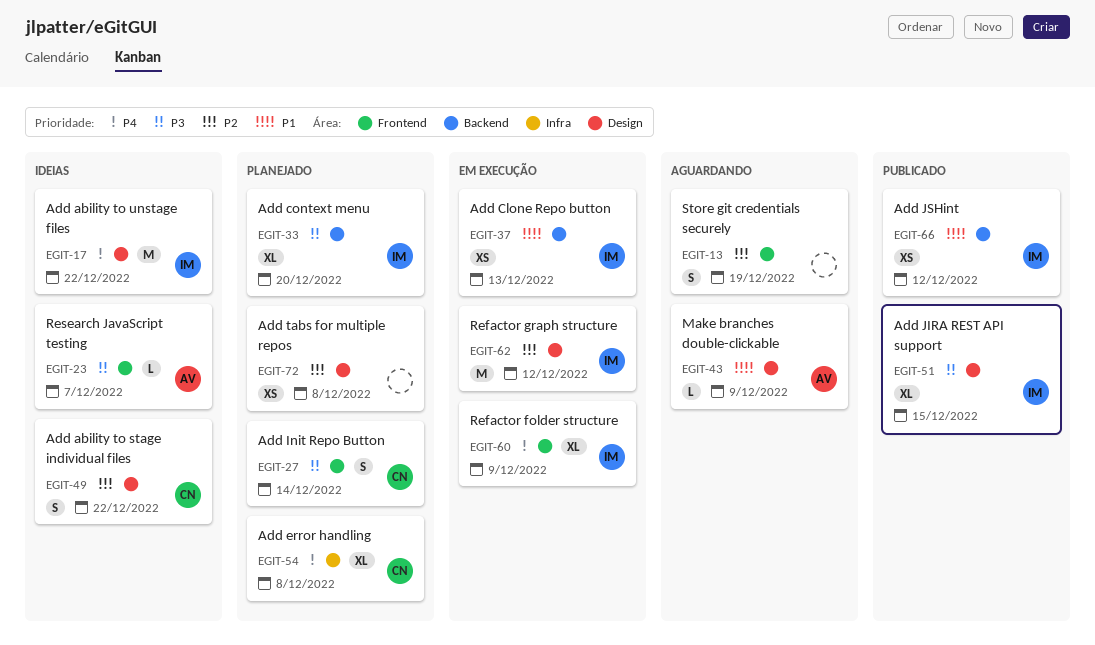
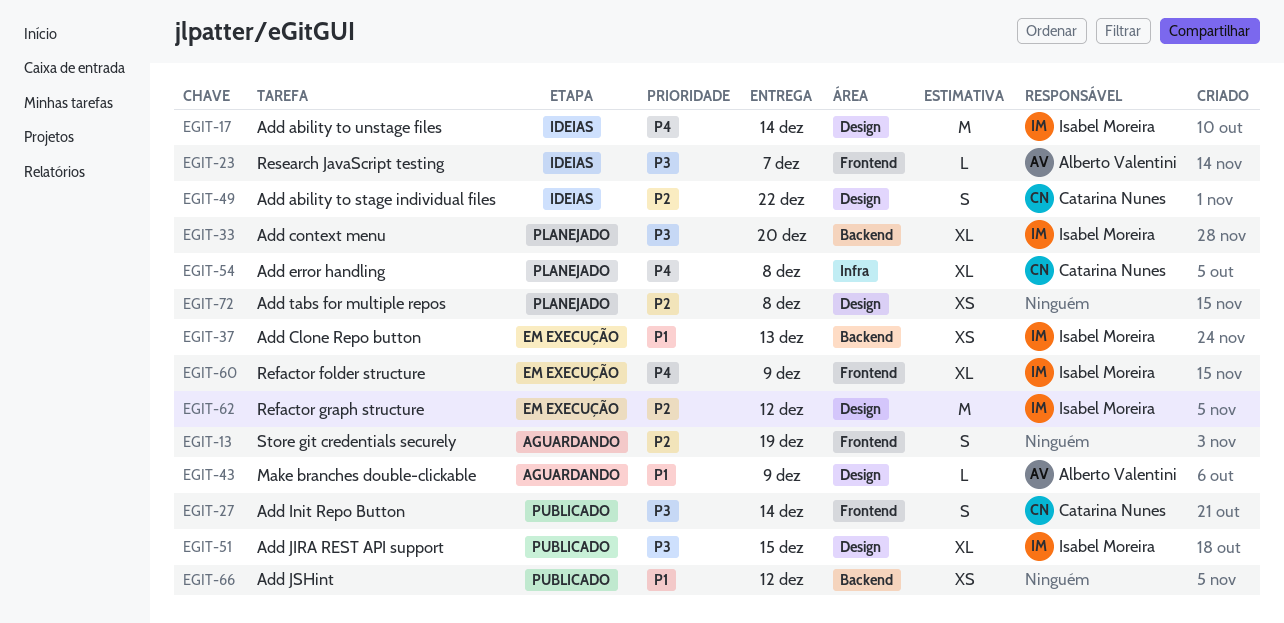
EGIT-17, due: Dec 22 -> Dec 14
EGIT-27, status: Planejado -> Publicado
EGIT-66, owner: Isabel Moreira -> none

